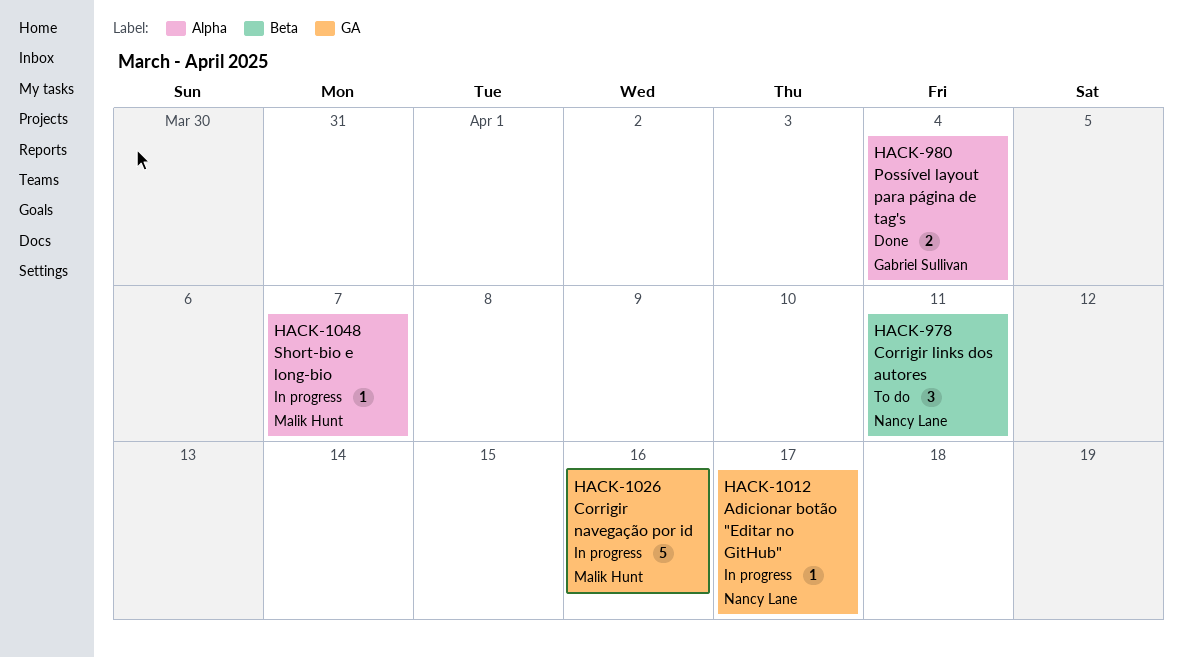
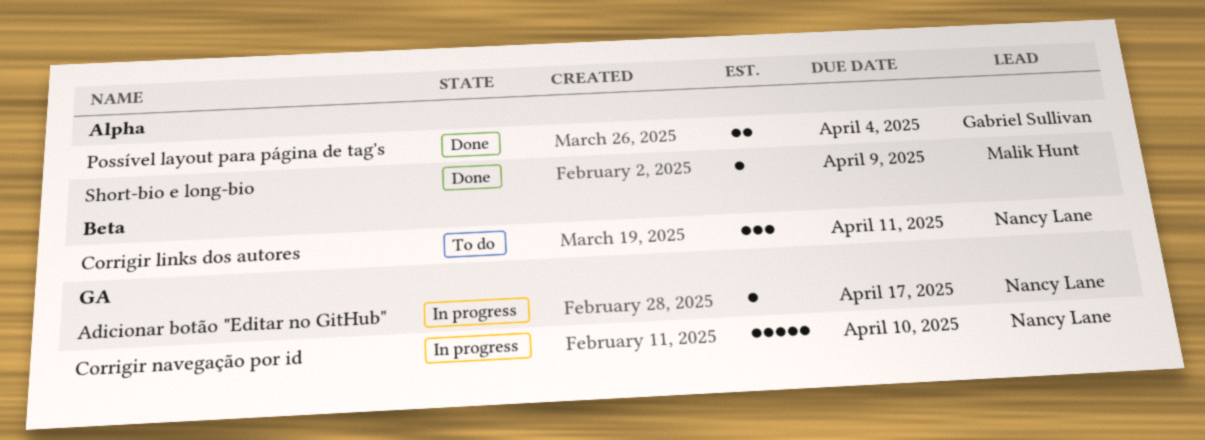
Corrigir navegação por id, owner: Malik Hunt -> Nancy Lane
Corrigir navegação por id, due: Apr 16 -> Apr 10
Short-bio e long-bio, status: In progress -> Done
Short-bio e long-bio, due: Apr 7 -> Apr 9

